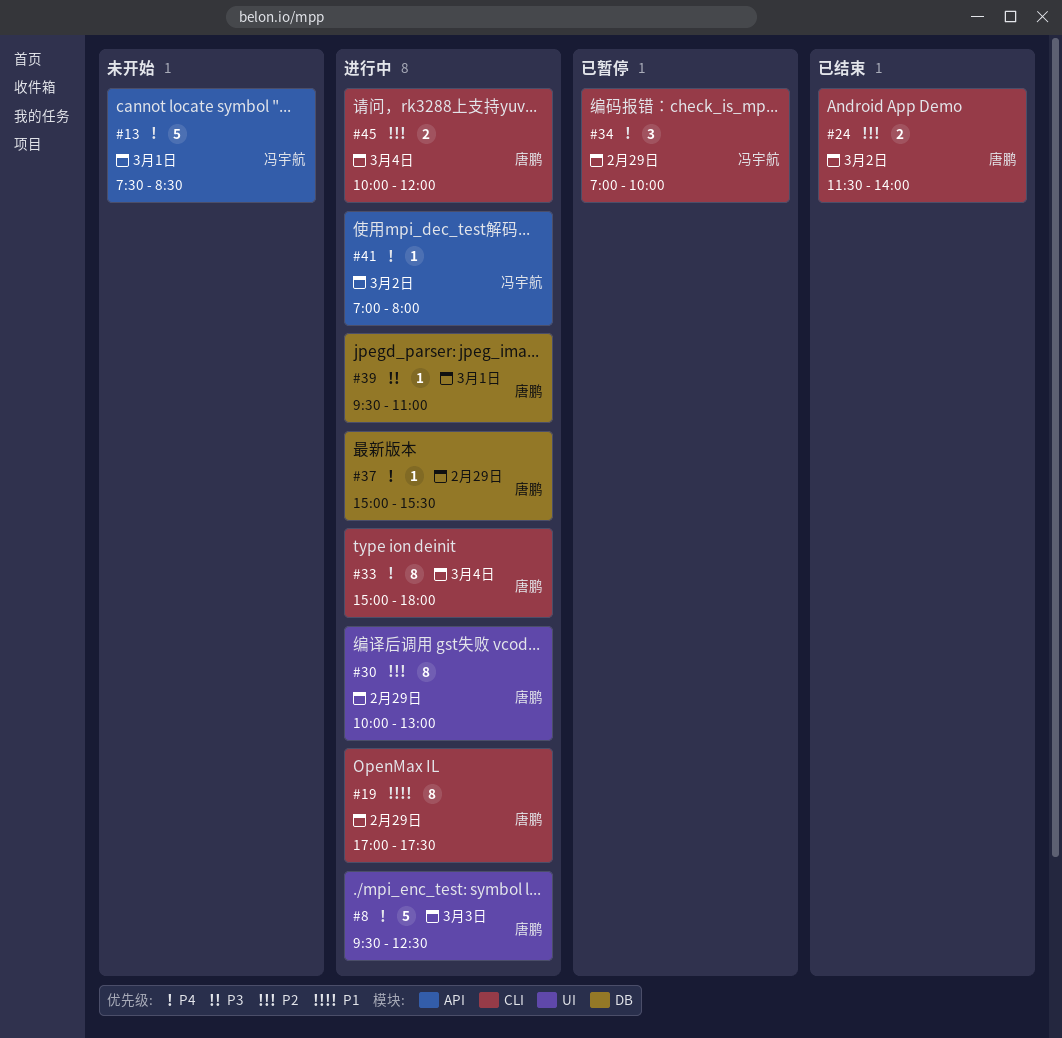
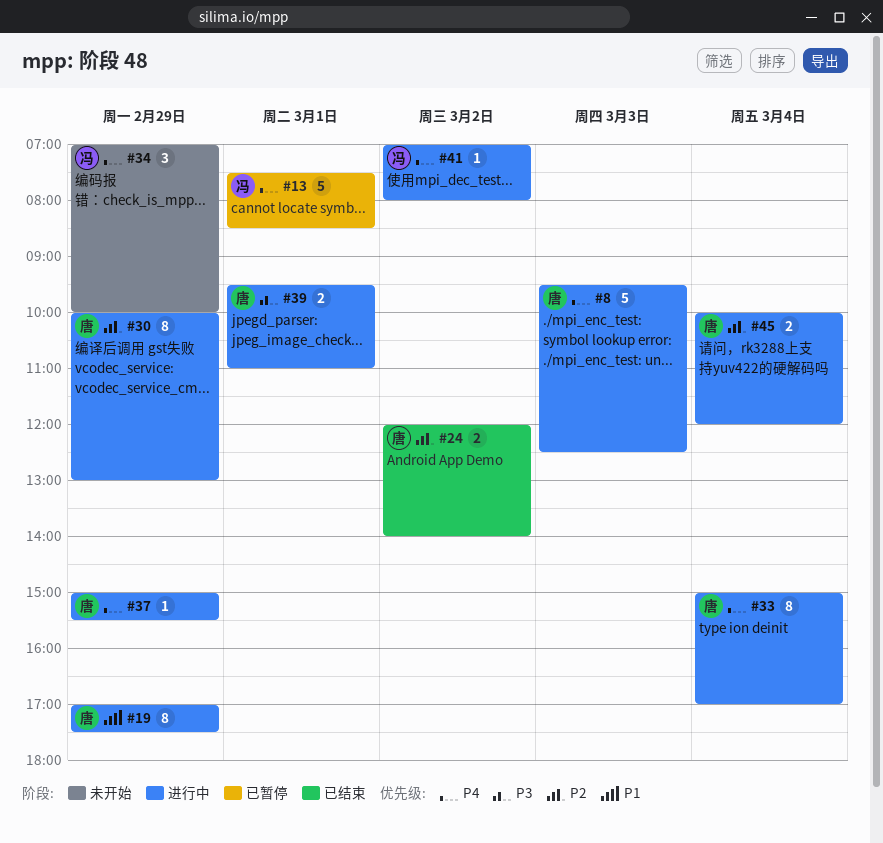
#13, status: 未开始 -> 已暂停
#24, begins: 11:30 -> 12:00
#33, ends: 18:00 -> 17:00
#34, status: 已暂停 -> 未开始
#39, estimate: 1 -> 2

